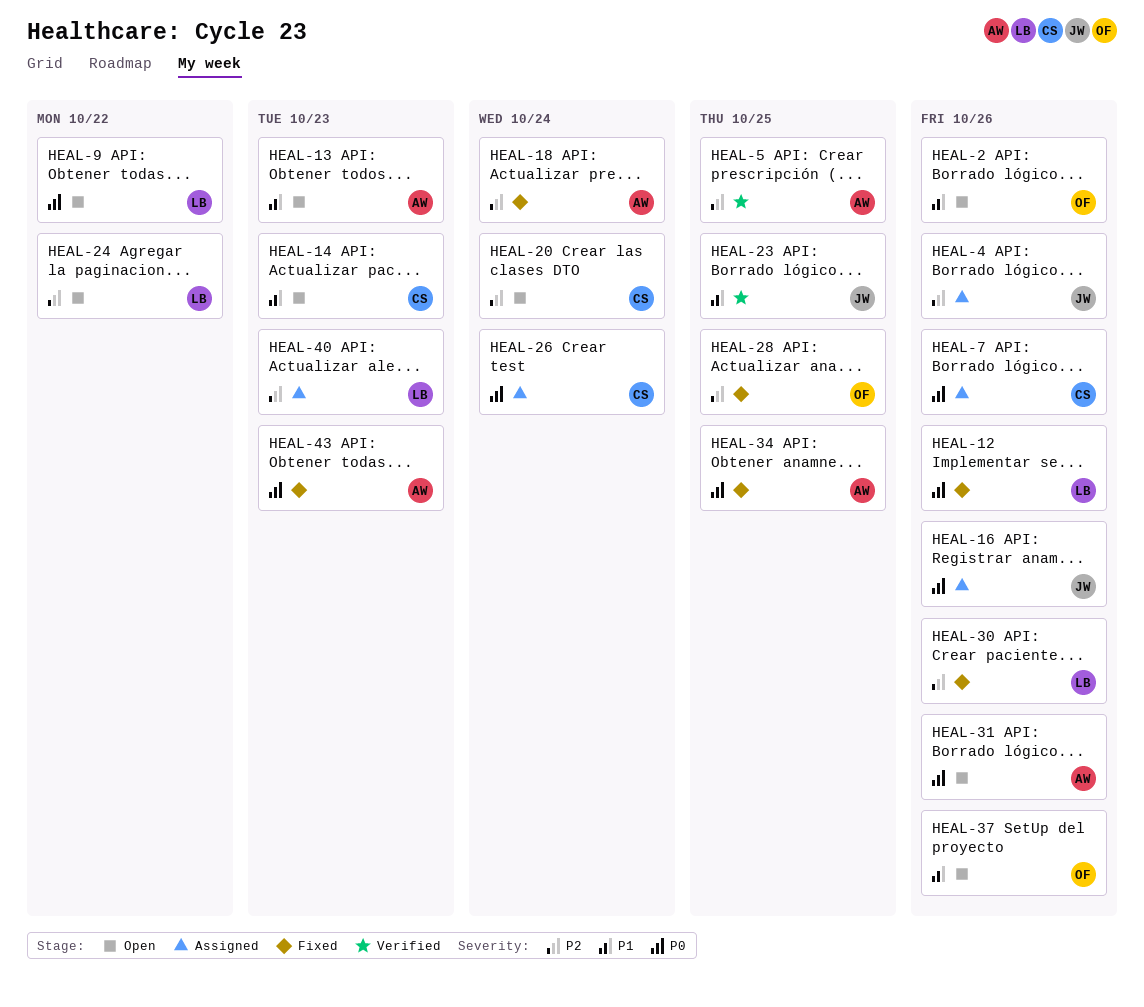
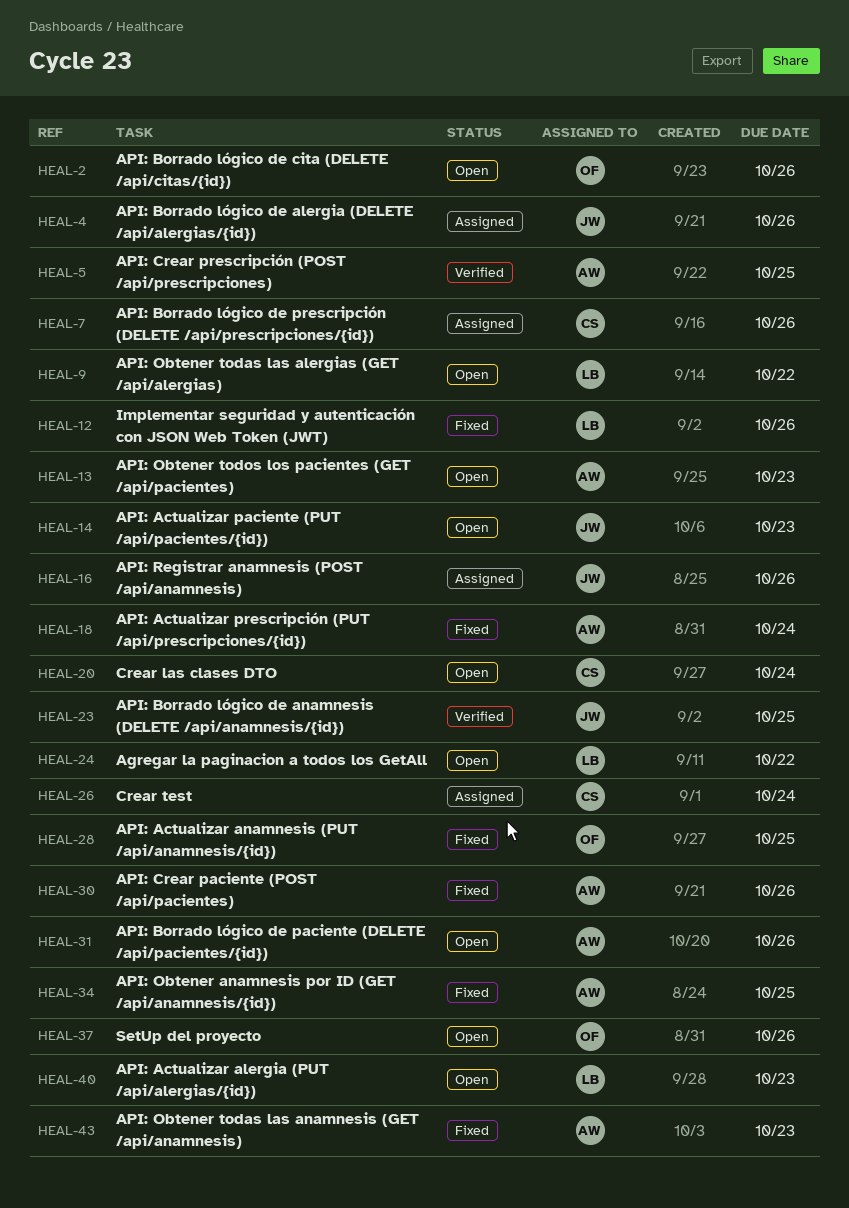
HEAL-14, owner: CS -> JW
HEAL-30, owner: LB -> AW
HEAL-40, status: Assigned -> Open

